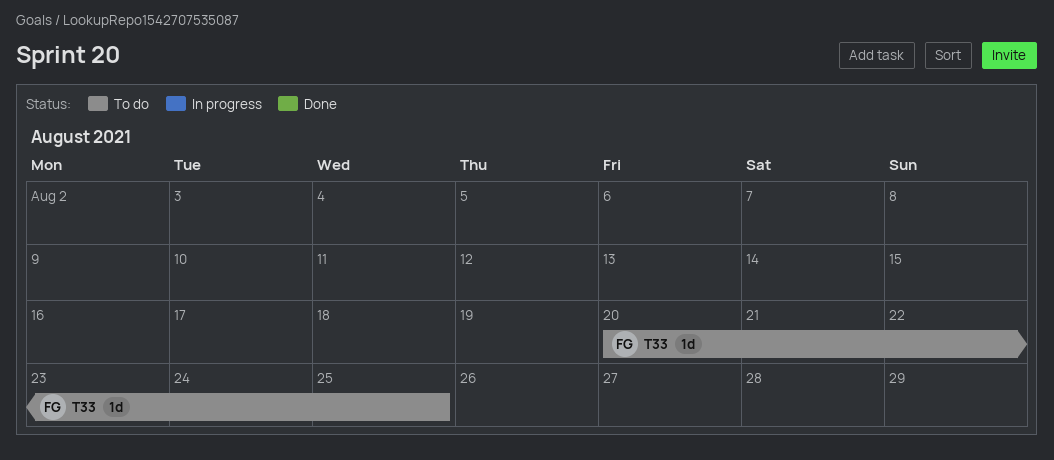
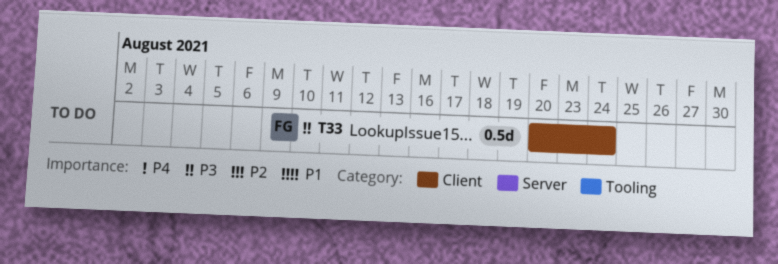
T33, estimate: 1d -> 0.5d
T33, due: Aug 25 -> Aug 24

